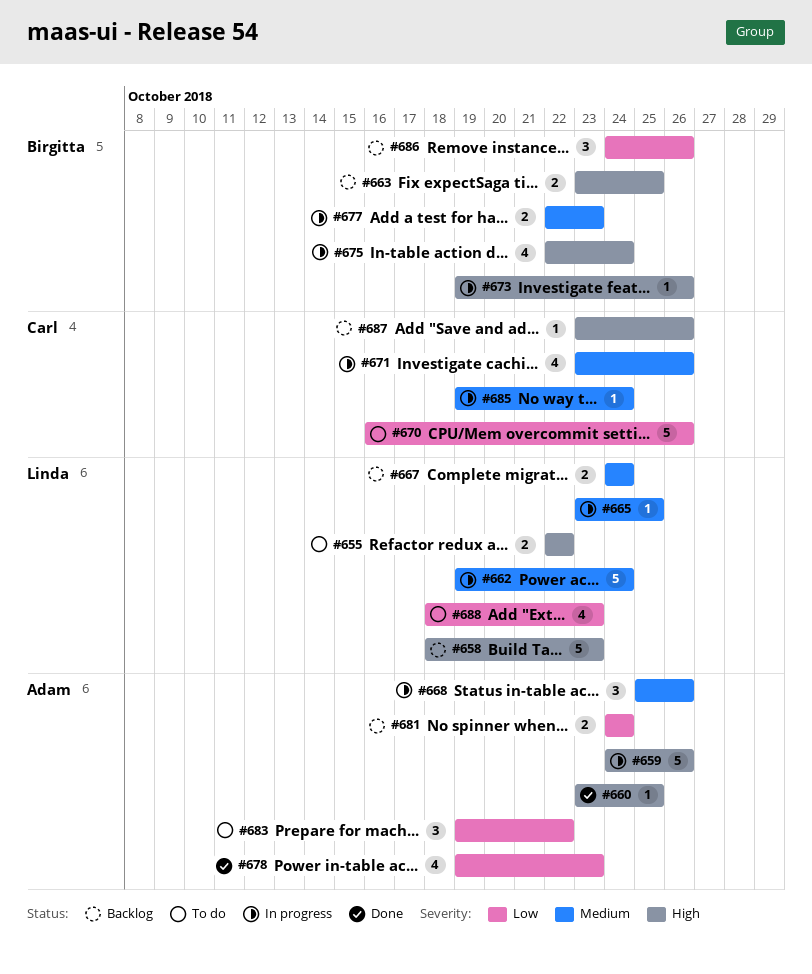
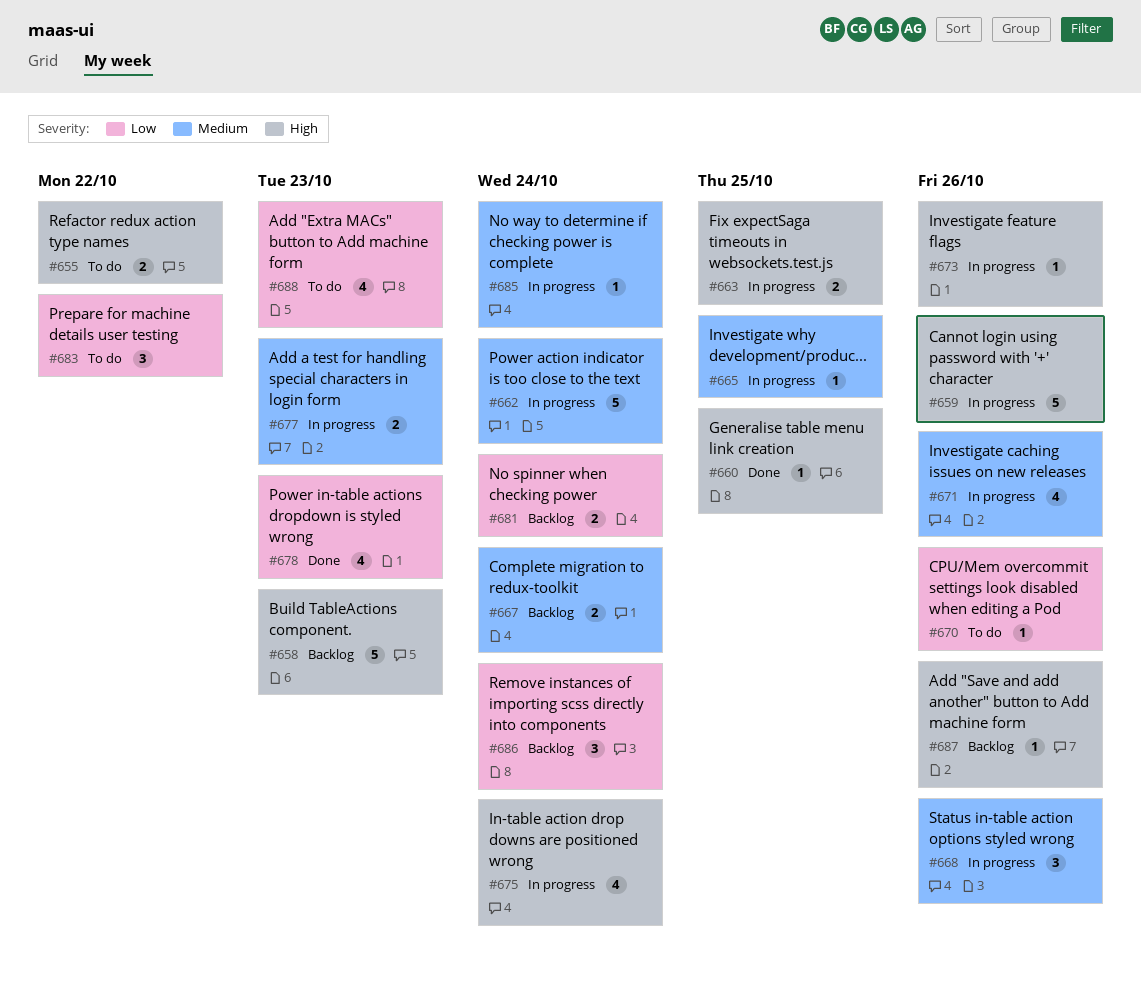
#663, status: Backlog -> In progress
#670, estimate: 5 -> 1
#686, due: Oct 26 -> Oct 24

